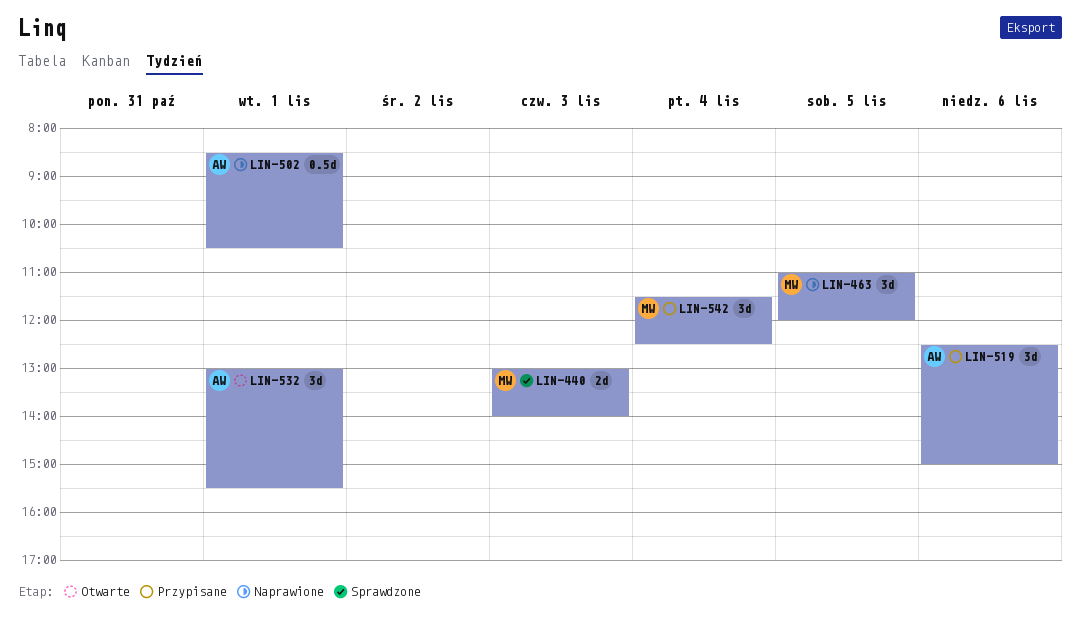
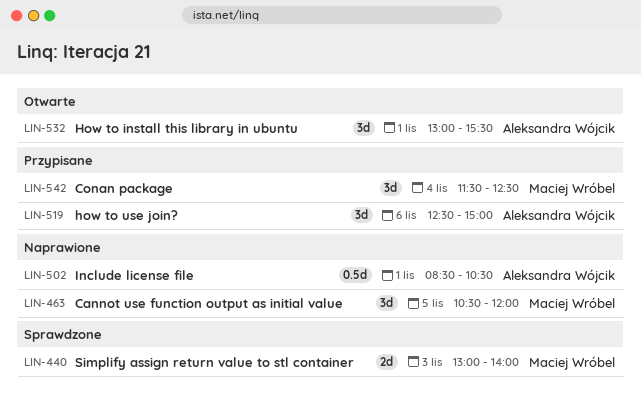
LIN-463, begins: 11:00 -> 10:30

